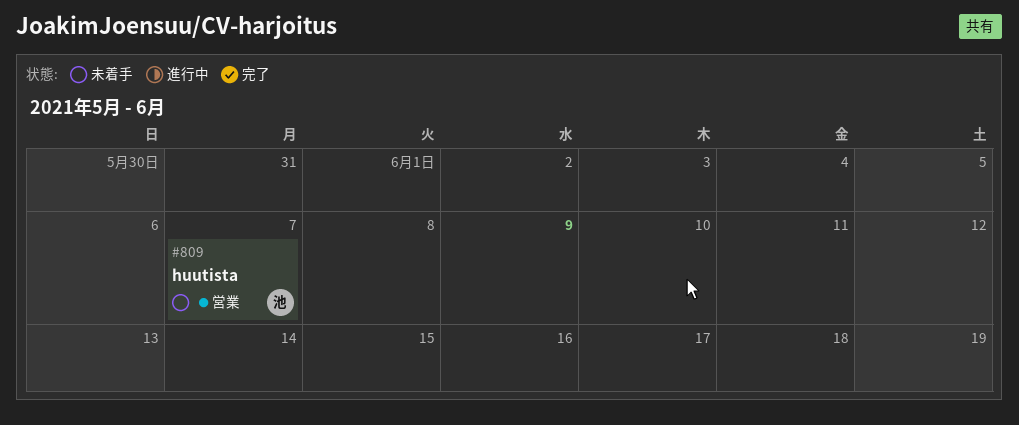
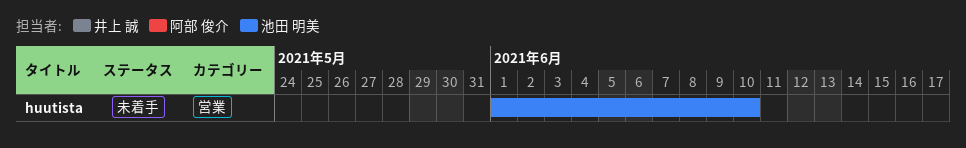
huutista, due: Jun 7 -> Jun 10

